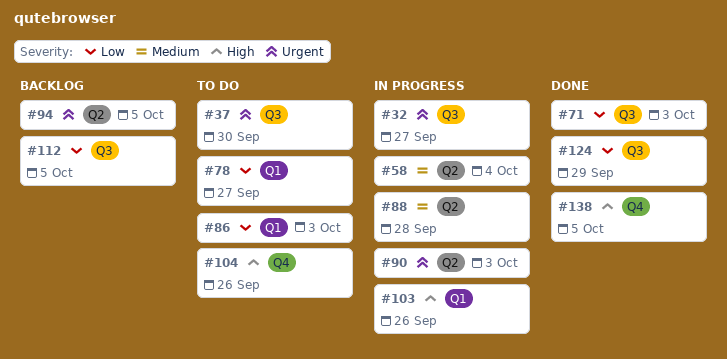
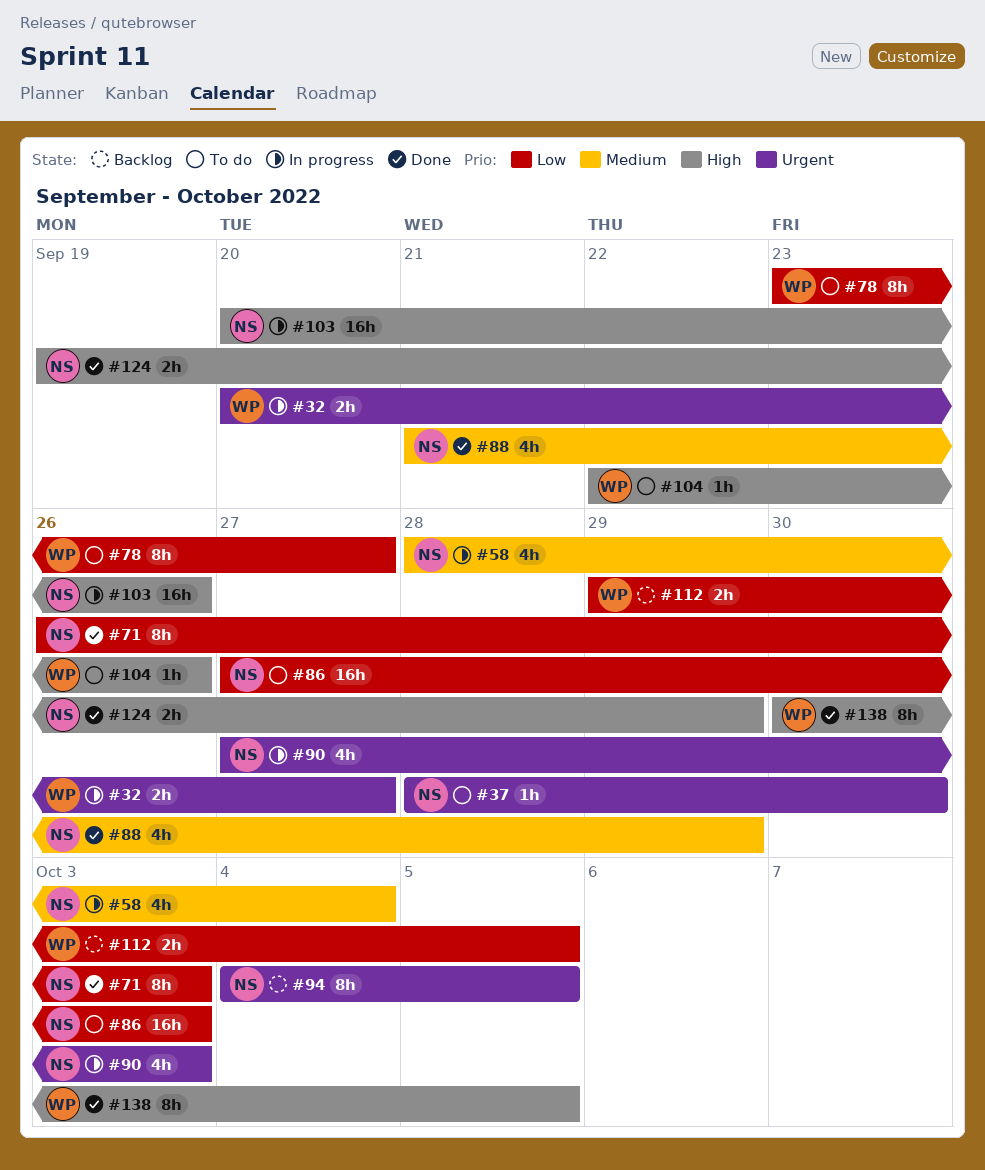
#88, status: In progress -> Done
#88, due: Sep 28 -> Sep 29
#124, priority: Low -> High

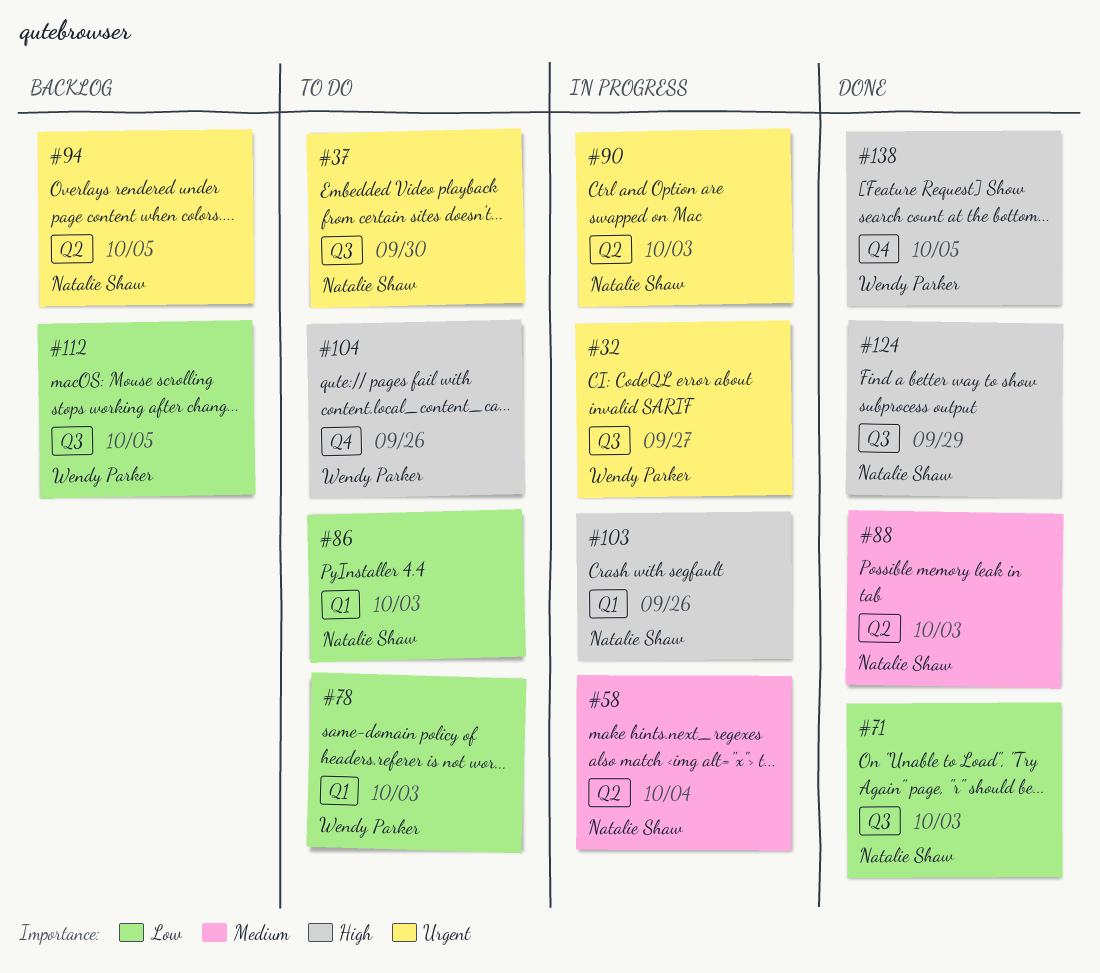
#78, due: Sep 27 -> Oct 3
#88, due: Sep 29 -> Oct 3

